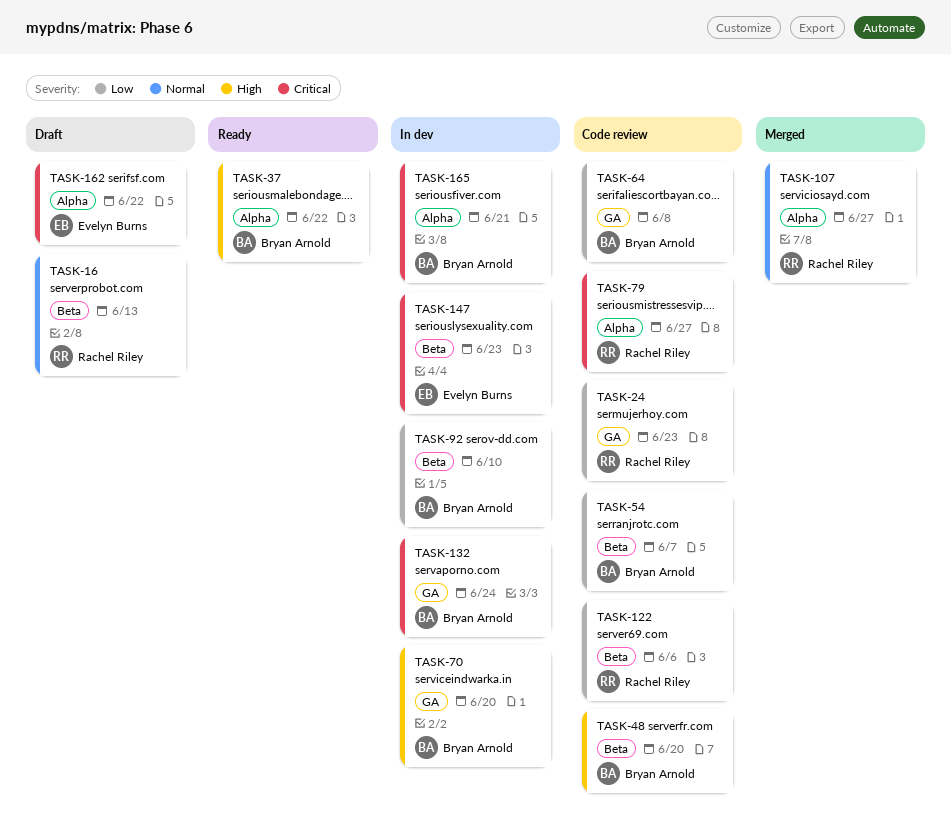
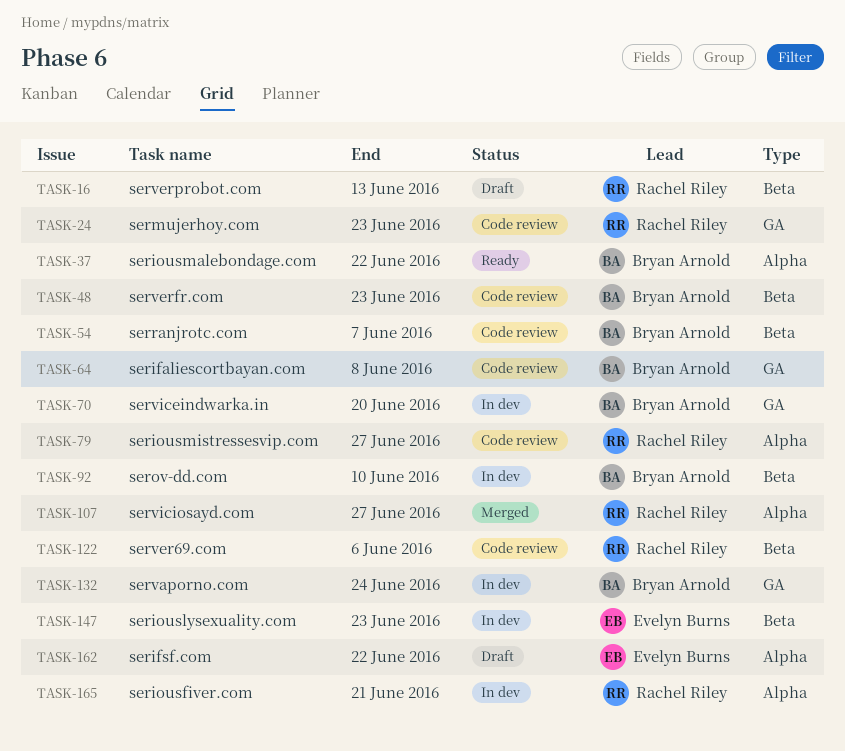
TASK-48, due: Jun 20 -> Jun 23
TASK-165, owner: Bryan Arnold -> Rachel Riley

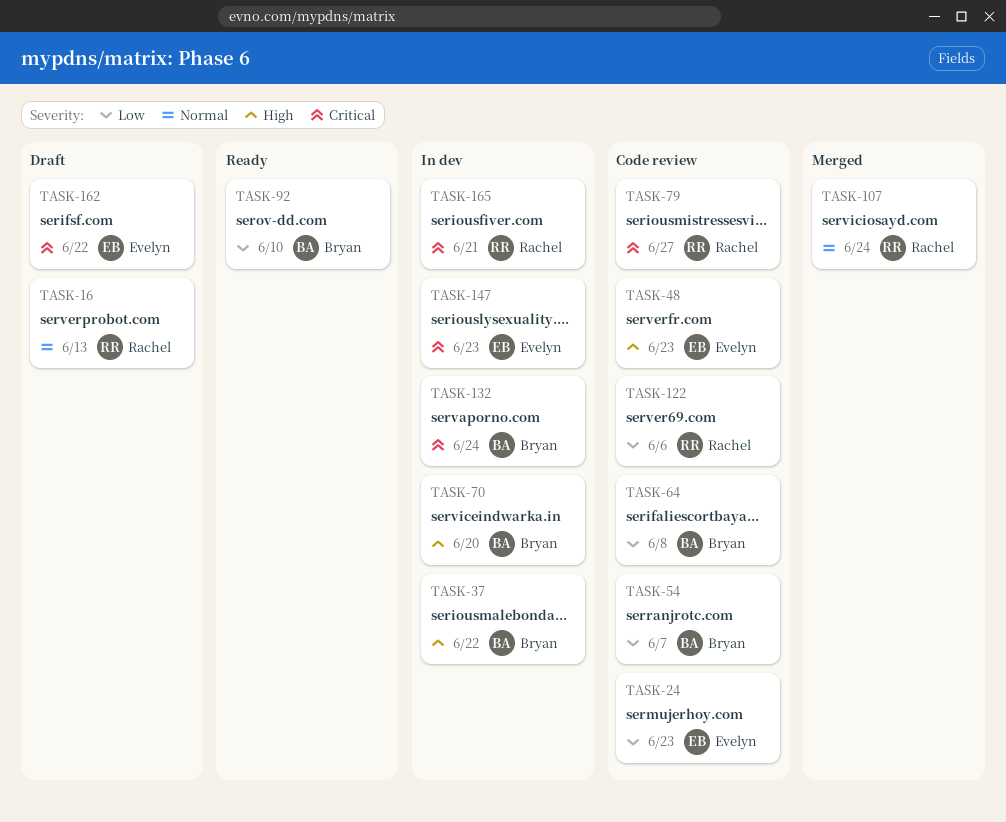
TASK-24, owner: Rachel Riley -> Evelyn Burns
TASK-37, status: Ready -> In dev
TASK-48, owner: Bryan Arnold -> Evelyn Burns
TASK-92, status: In dev -> Ready
TASK-107, due: Jun 27 -> Jun 24

